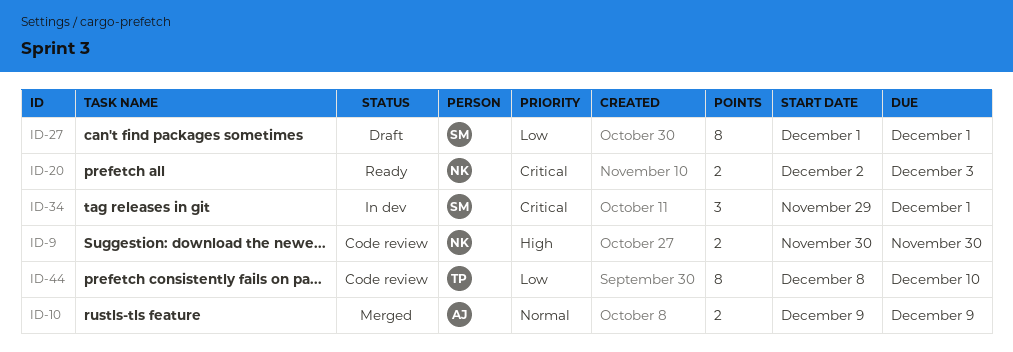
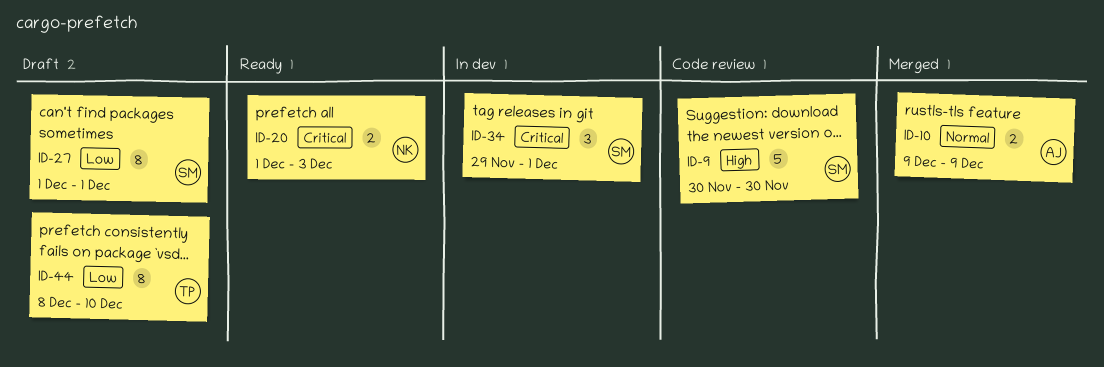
ID-9, owner: NK -> SM
ID-9, estimate: 2 -> 5
ID-20, start: Dec 2 -> Dec 1
ID-44, status: Code review -> Draft

